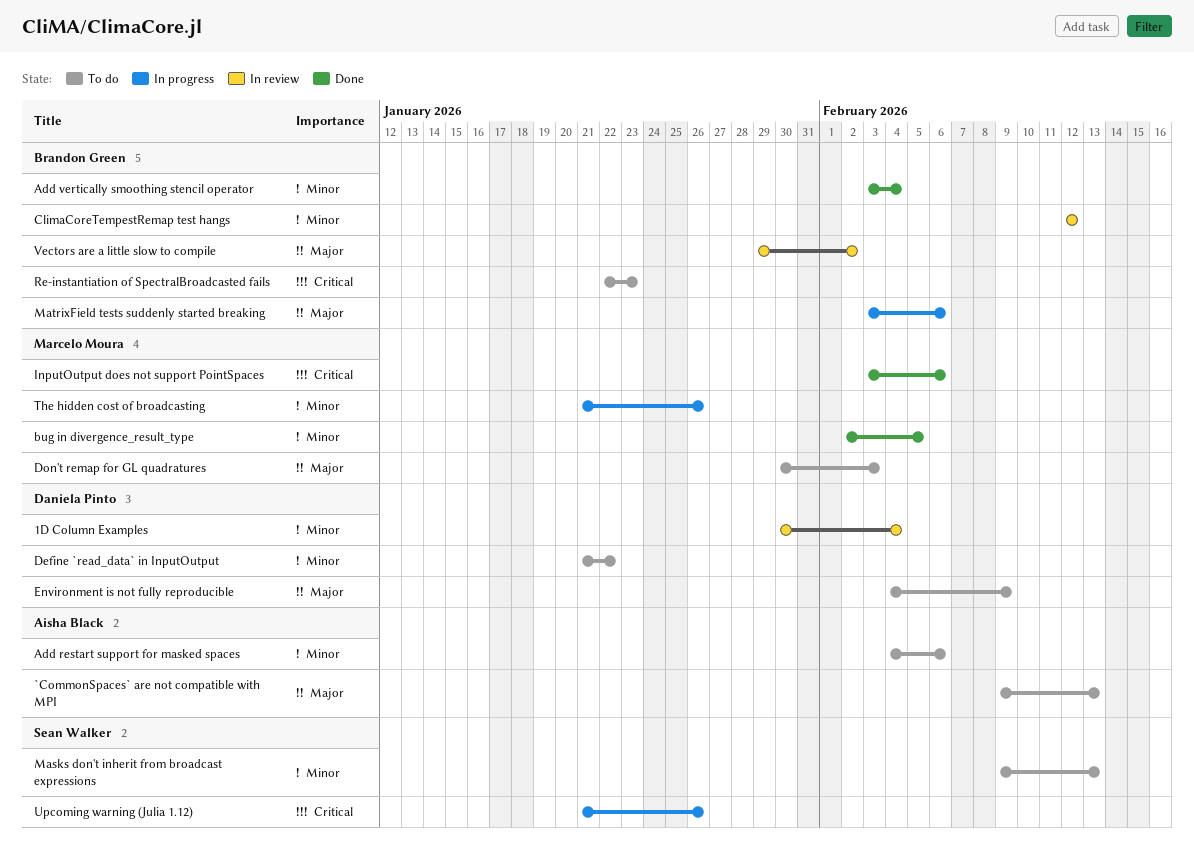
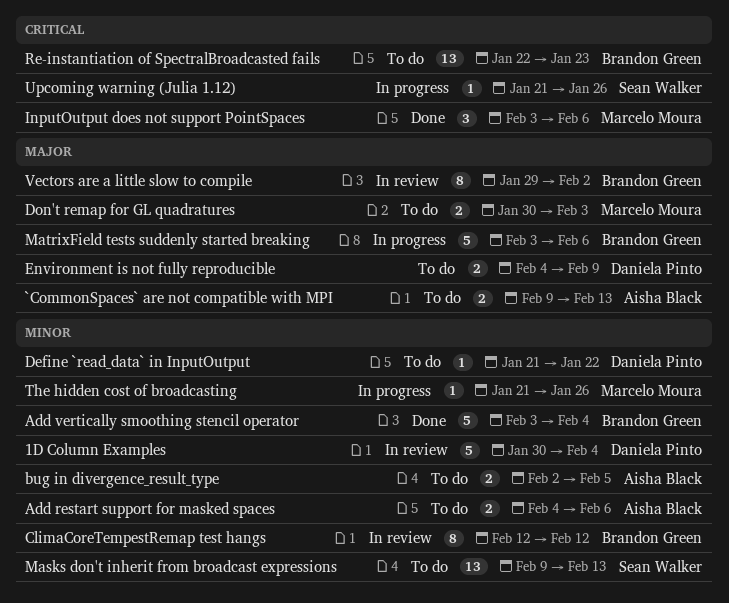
bug in divergence_result_type, status: Done -> To do
bug in divergence_result_type, owner: Marcelo Moura -> Aisha Black

